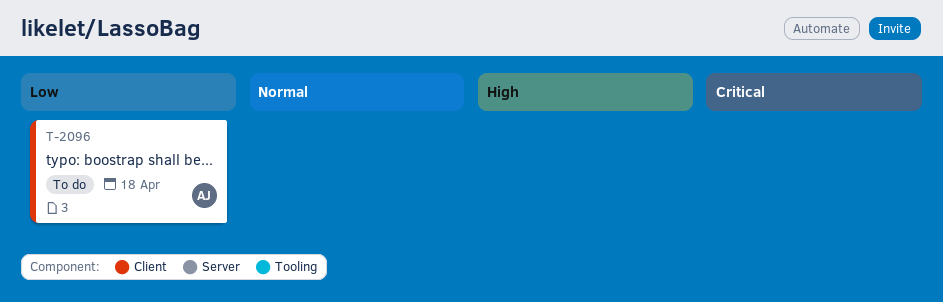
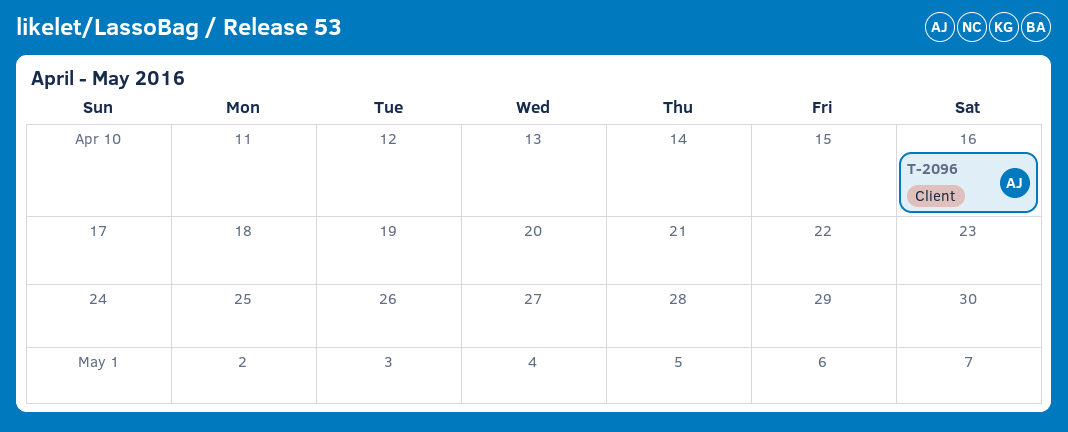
T-2096, due: Apr 18 -> Apr 16

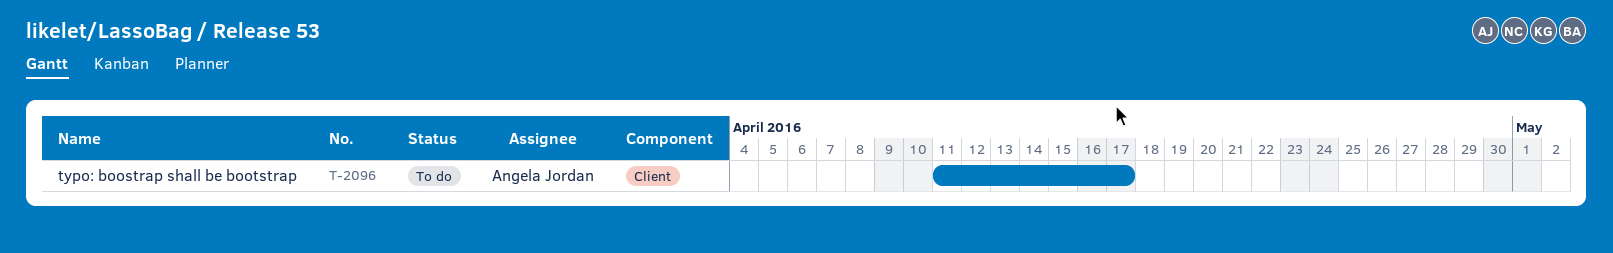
T-2096, due: Apr 16 -> Apr 17

